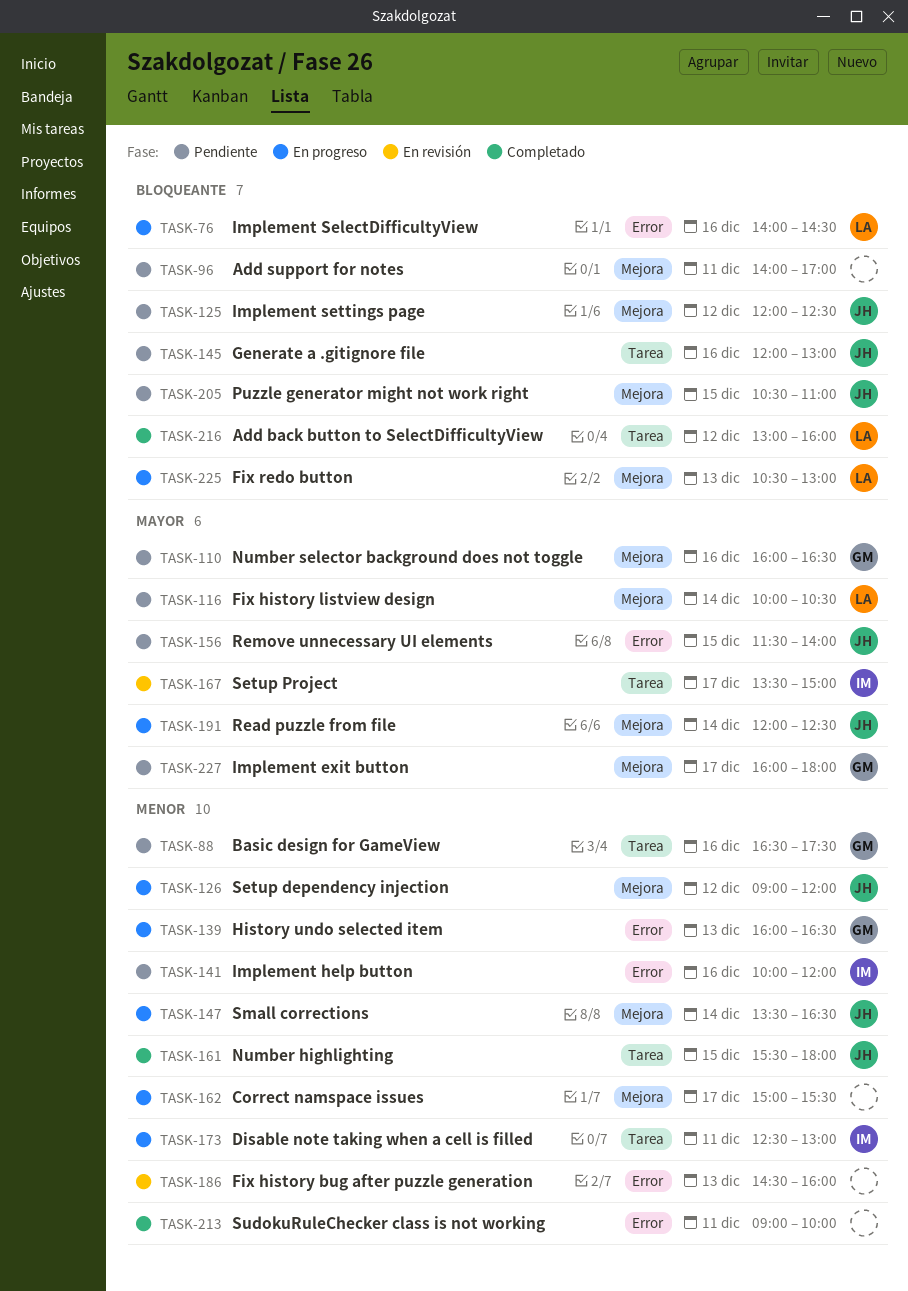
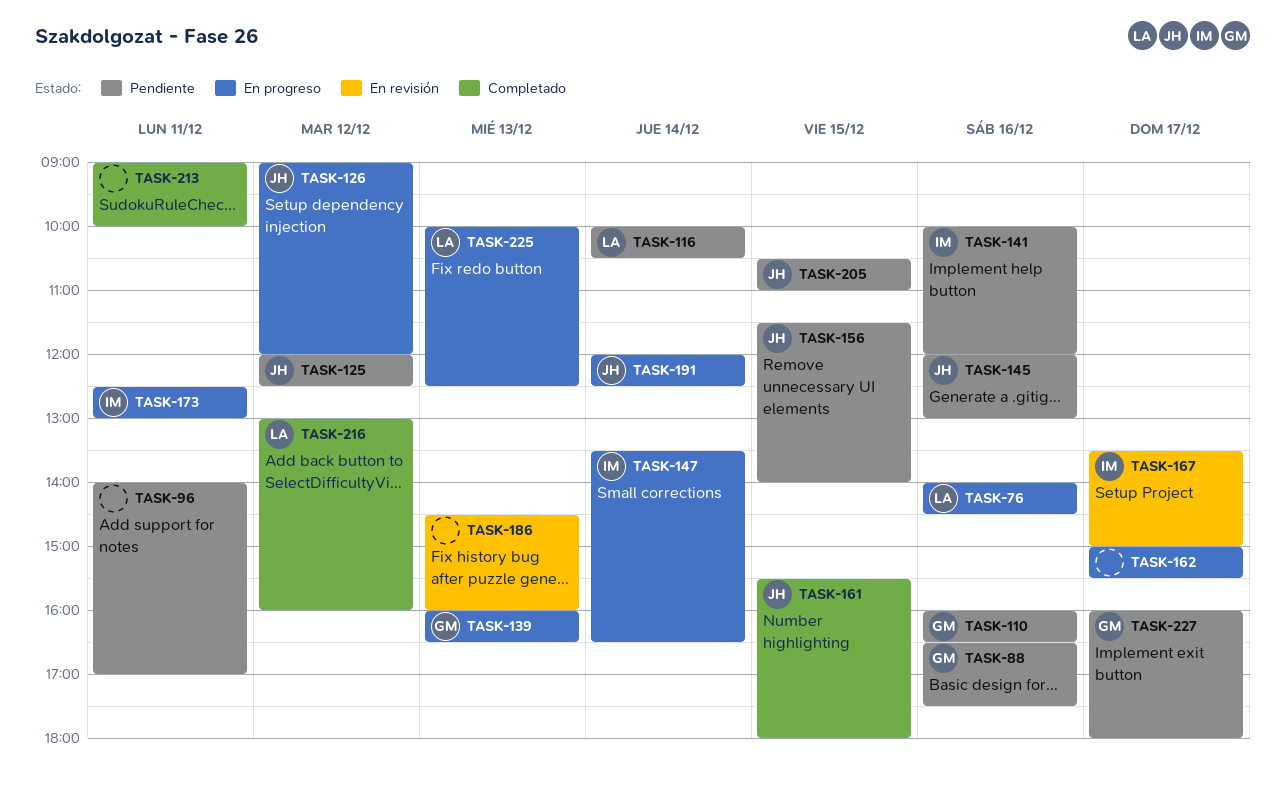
TASK-147, owner: JH -> IM
TASK-225, begins: 10:30 -> 10:00
TASK-225, ends: 13:00 -> 12:30

